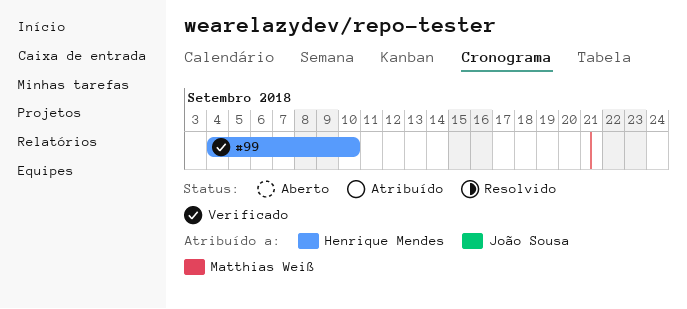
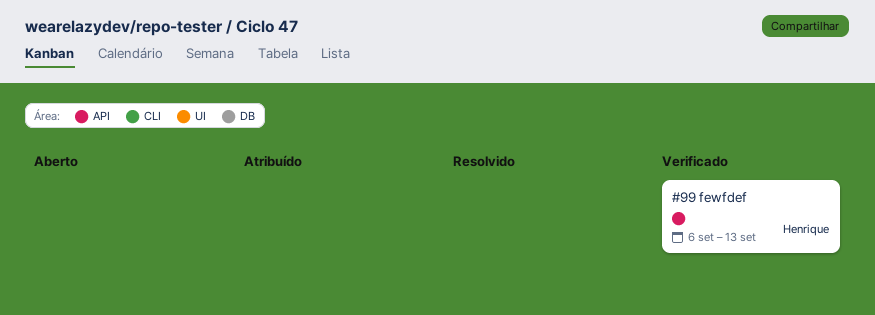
#99, start: Sep 4 -> Sep 6
#99, due: Sep 10 -> Sep 13

